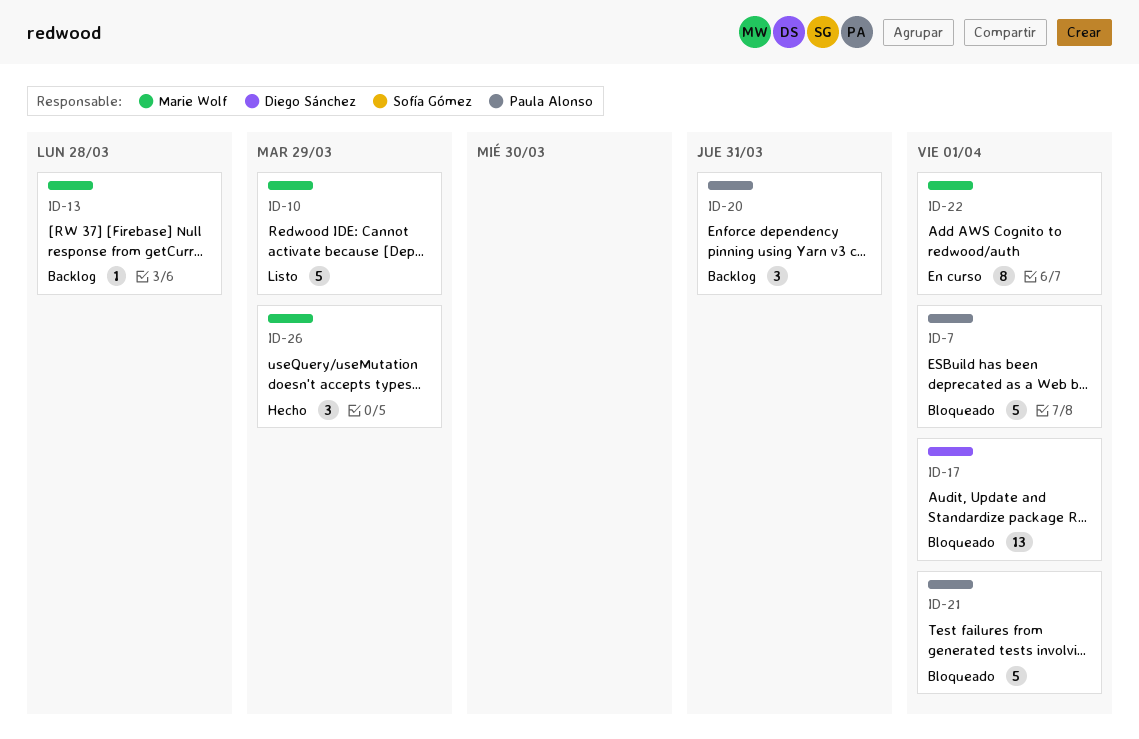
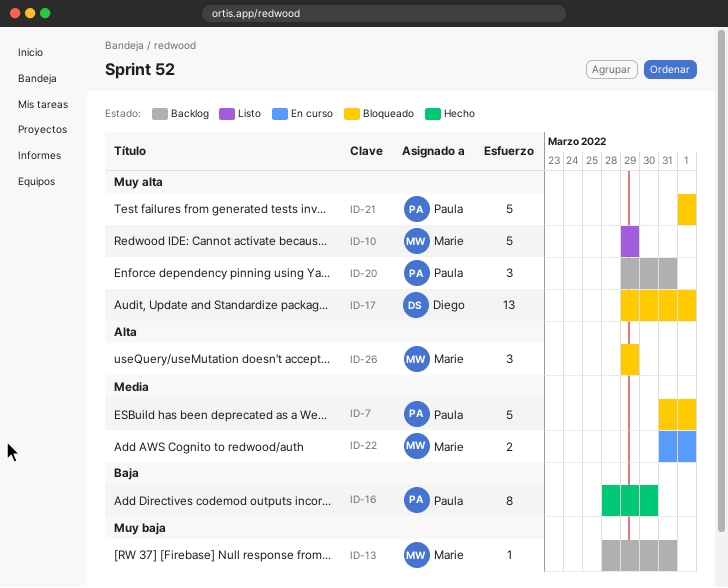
ID-13, due: Mar 28 -> Mar 31
ID-16: none -> present
ID-22, estimate: 8 -> 2
ID-26, status: Hecho -> Bloqueado

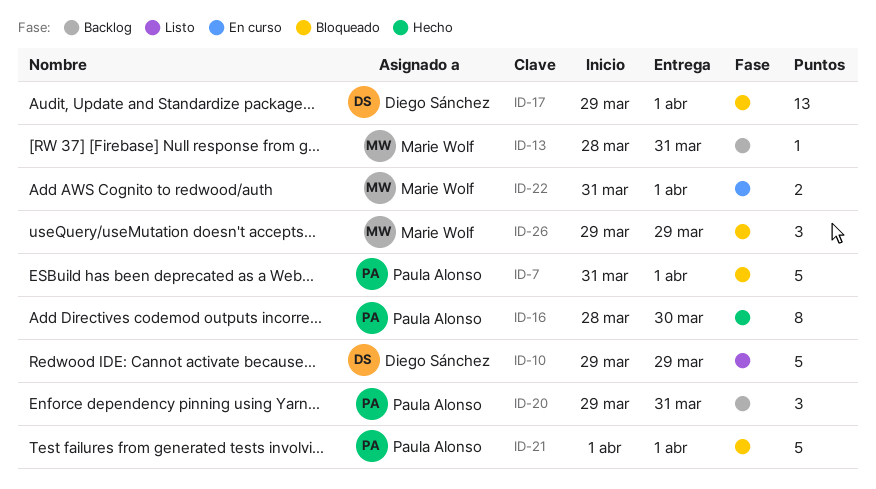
ID-10, owner: Marie Wolf -> Diego Sánchez

